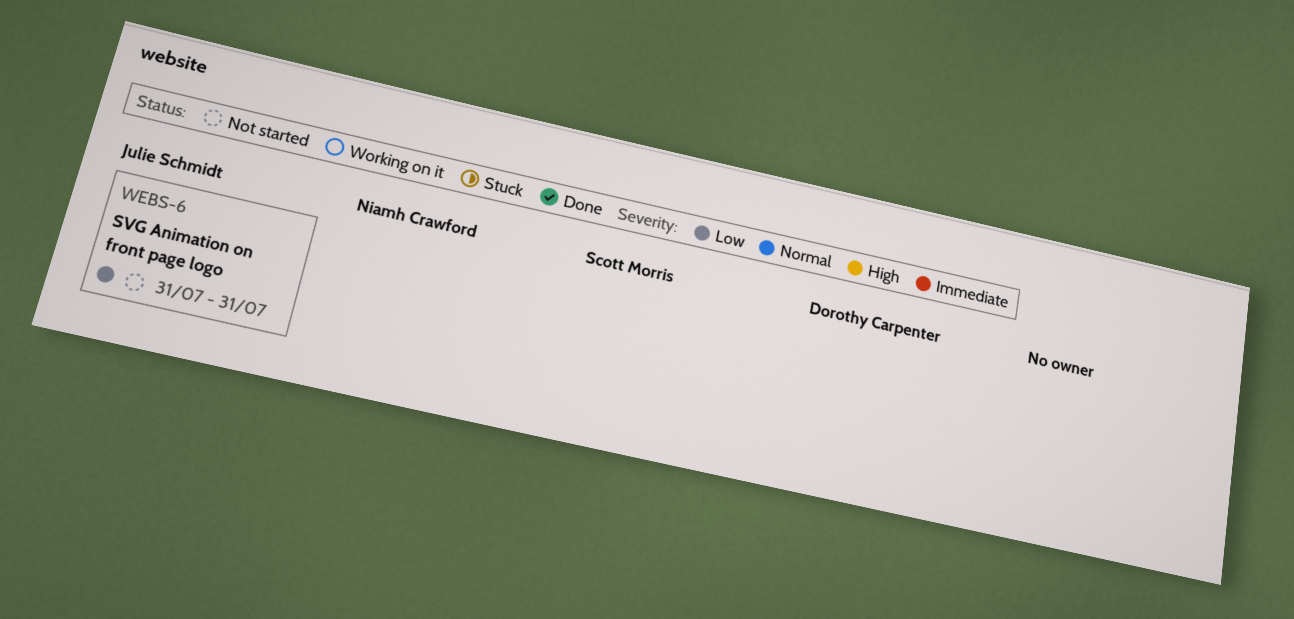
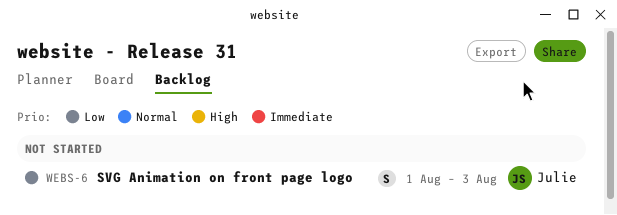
WEBS-6, start: Jul 31 -> Aug 1
WEBS-6, due: Jul 31 -> Aug 3

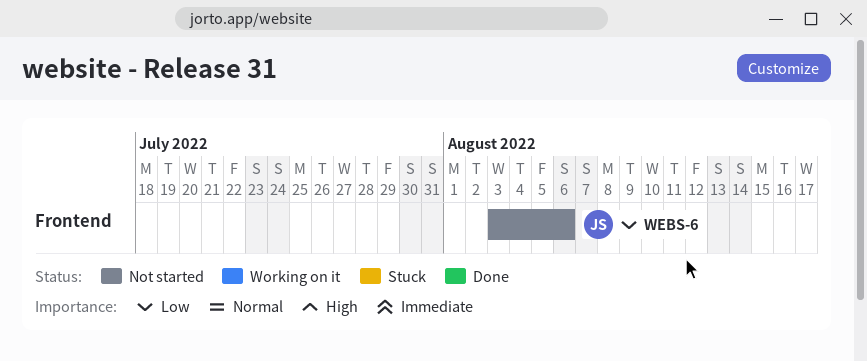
WEBS-6, start: Aug 1 -> Aug 3
WEBS-6, due: Aug 3 -> Aug 6

